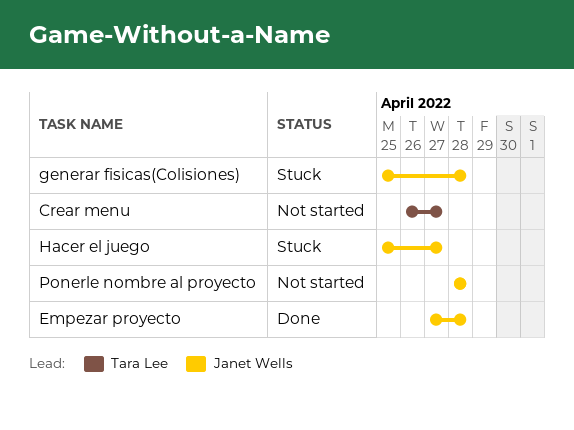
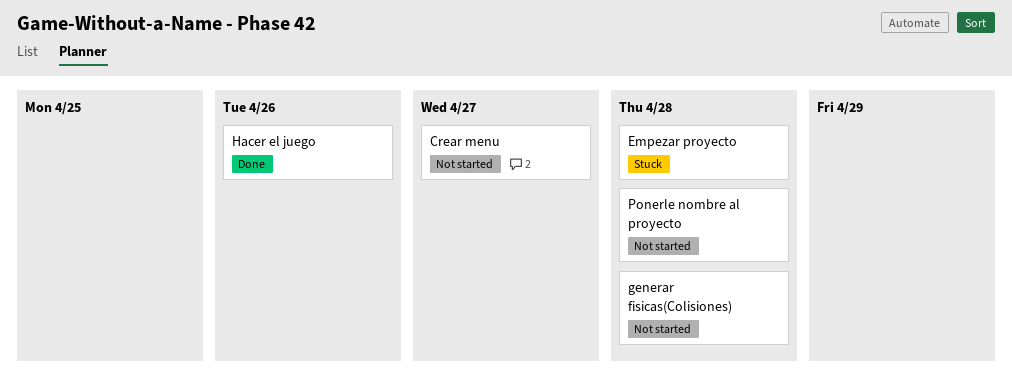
Empezar proyecto, status: Done -> Stuck
generar fisicas(Colisiones), status: Stuck -> Not started
Hacer el juego, status: Stuck -> Done
Hacer el juego, due: Apr 27 -> Apr 26

